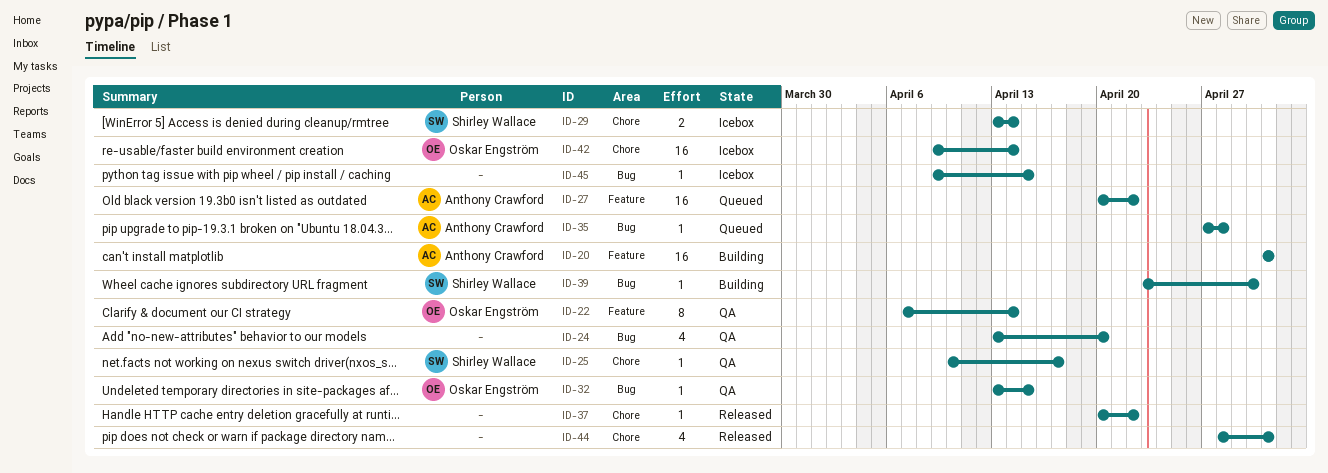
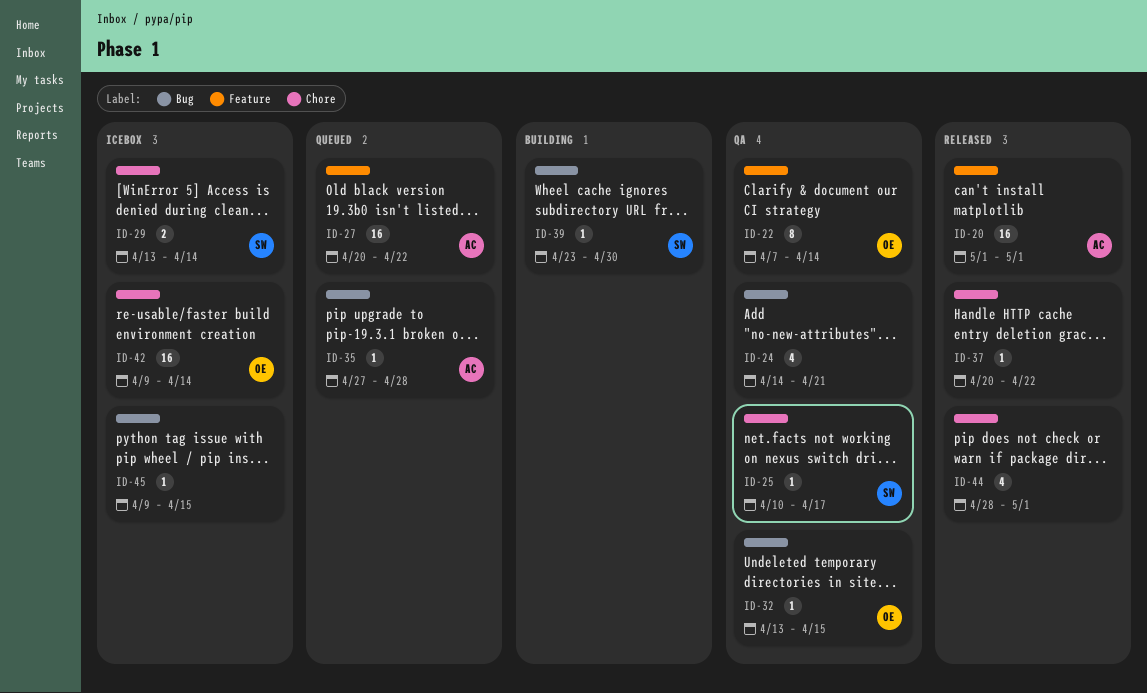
ID-20, status: Building -> Released
ID-24, start: Apr 13 -> Apr 14
ID-24, due: Apr 20 -> Apr 21

